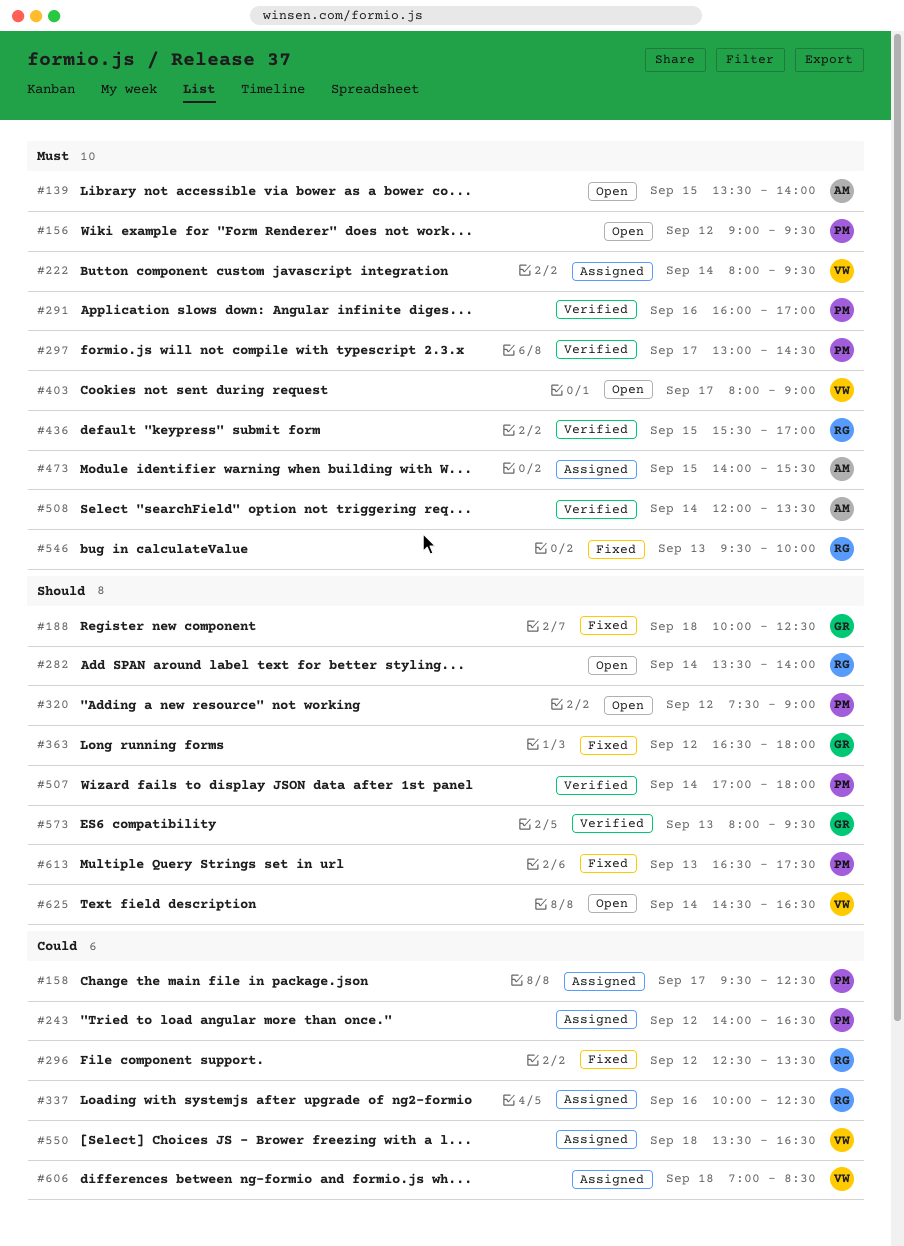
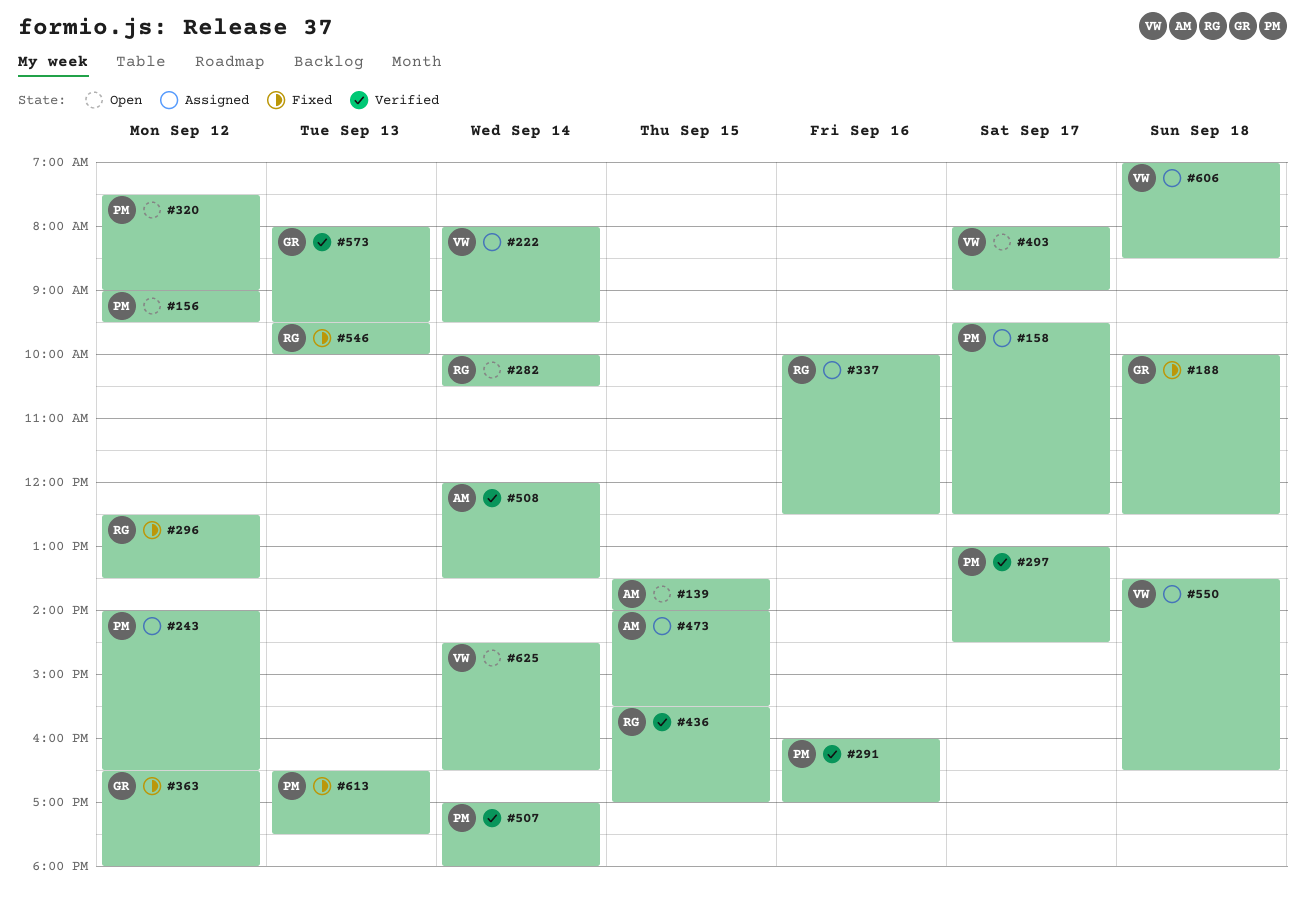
#282, begins: 13:30 -> 10:00
#282, ends: 14:00 -> 10:30

